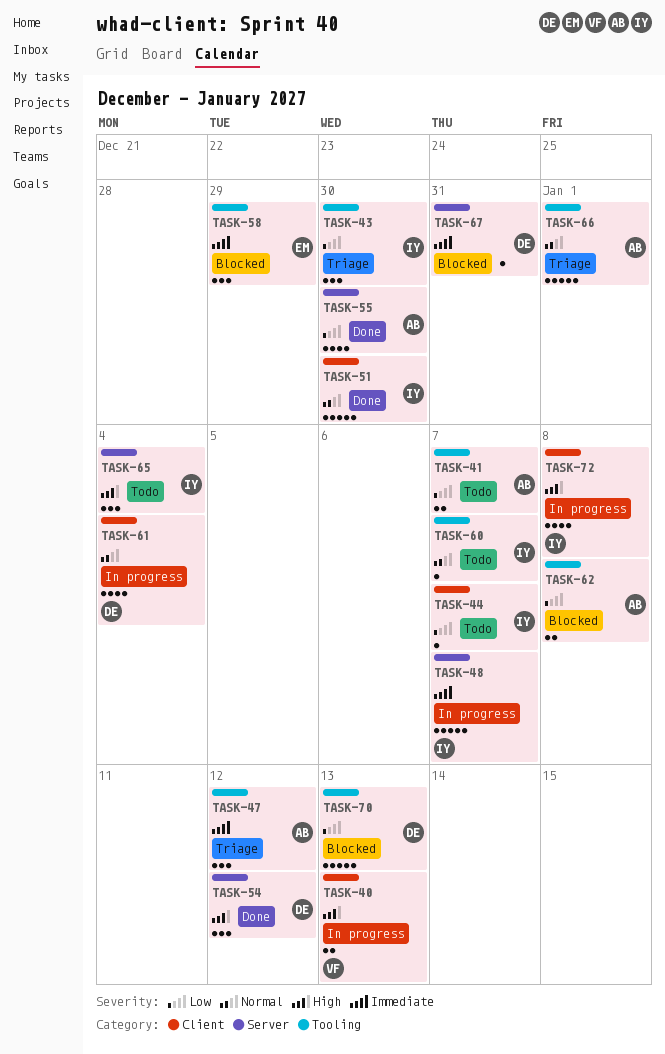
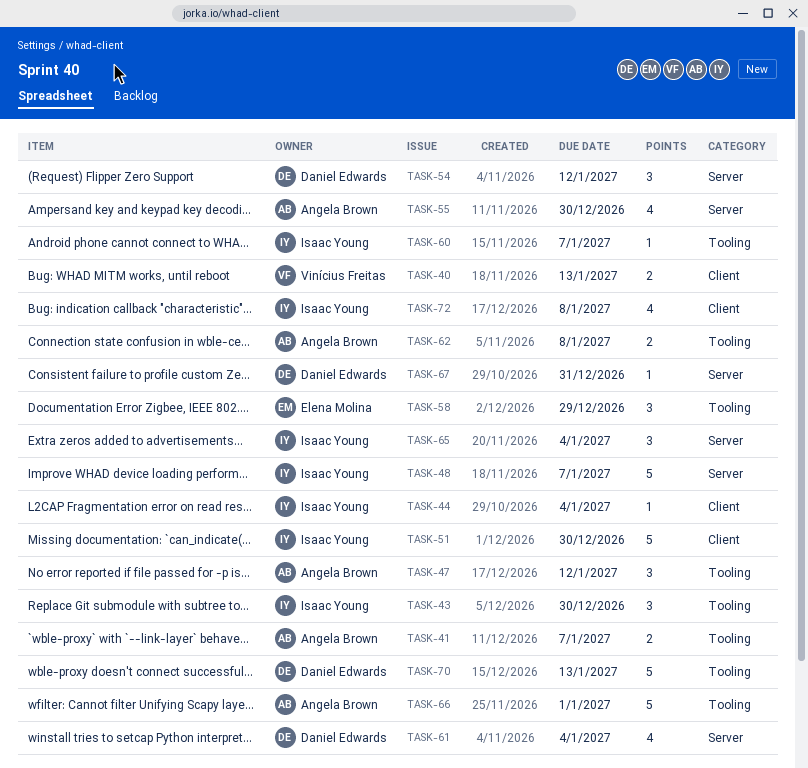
TASK-44, due: Jan 7 -> Jan 4
TASK-61, label: Client -> Server

